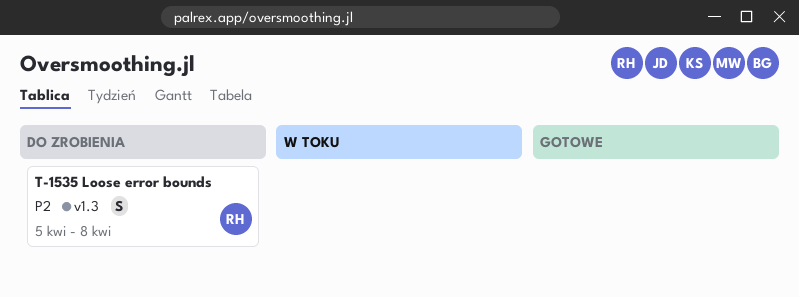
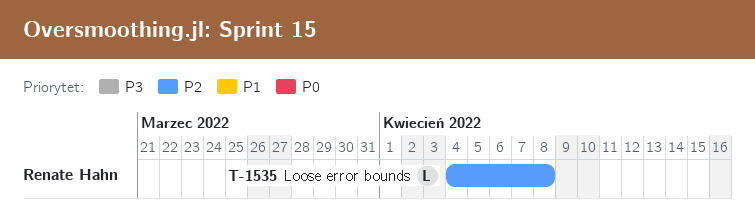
T-1535, estimate: S -> L
T-1535, start: Apr 5 -> Apr 4

